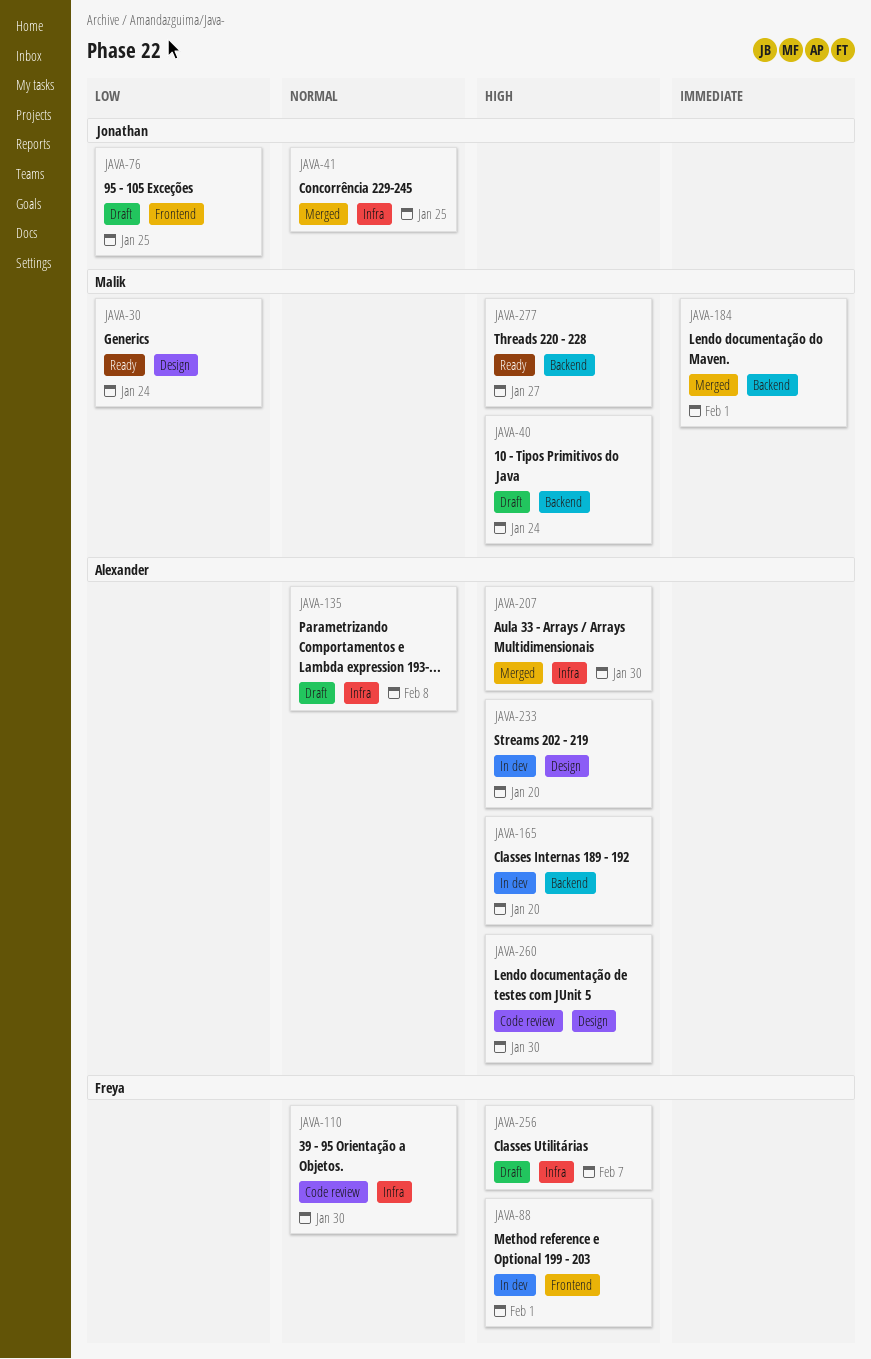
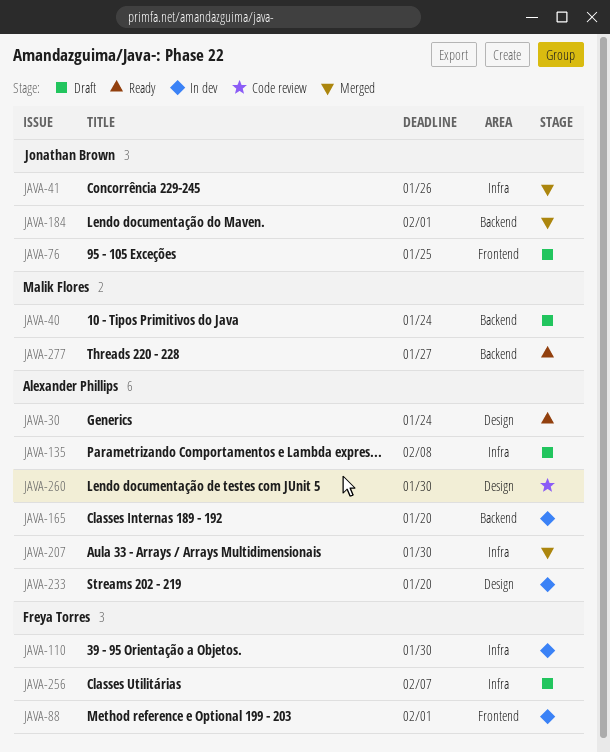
JAVA-30, owner: Malik Flores -> Alexander Phillips
JAVA-41, due: Jan 25 -> Jan 26
JAVA-110, status: Code review -> In dev
JAVA-184, owner: Malik Flores -> Jonathan Brown

